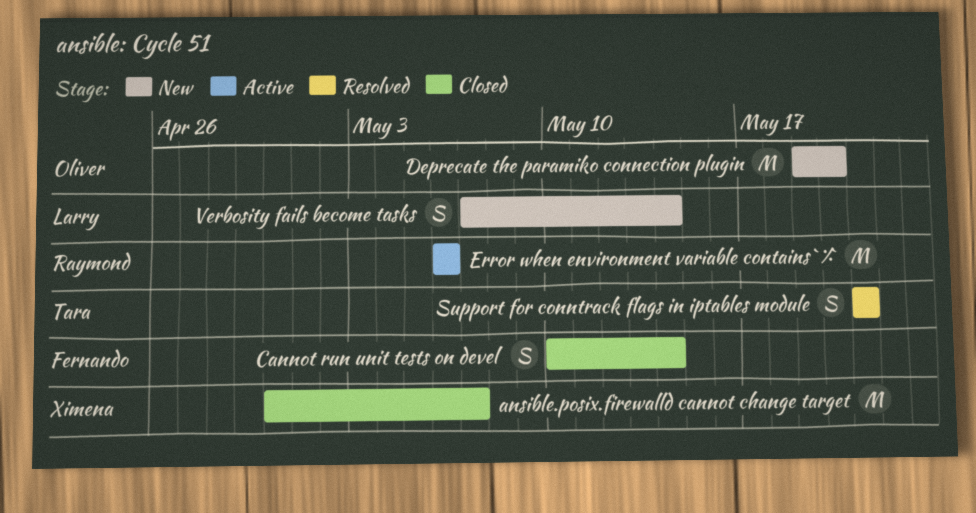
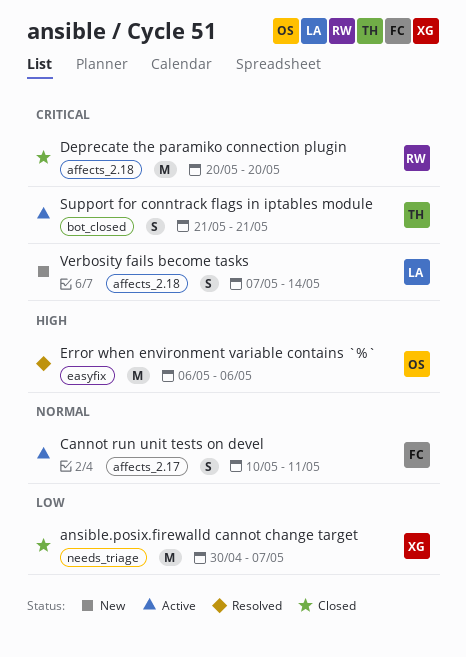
Cannot run unit tests on devel, status: Closed -> Active
Cannot run unit tests on devel, due: May 14 -> May 11
Deprecate the paramiko connection plugin, status: New -> Closed
Deprecate the paramiko connection plugin, owner: Oliver -> Raymond
Deprecate the paramiko connection plugin, start: May 19 -> May 20
Error when environment variable contains `%`, status: Active -> Resolved
Error when environment variable contains `%`, owner: Raymond -> Oliver
Support for conntrack flags in iptables module, status: Resolved -> Active

